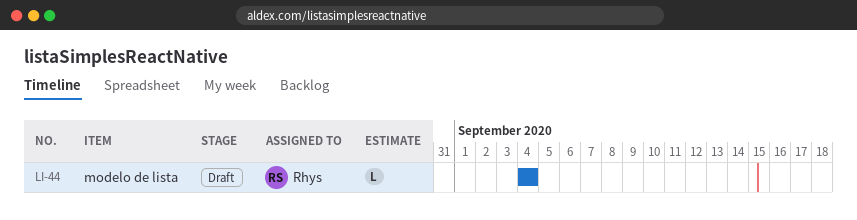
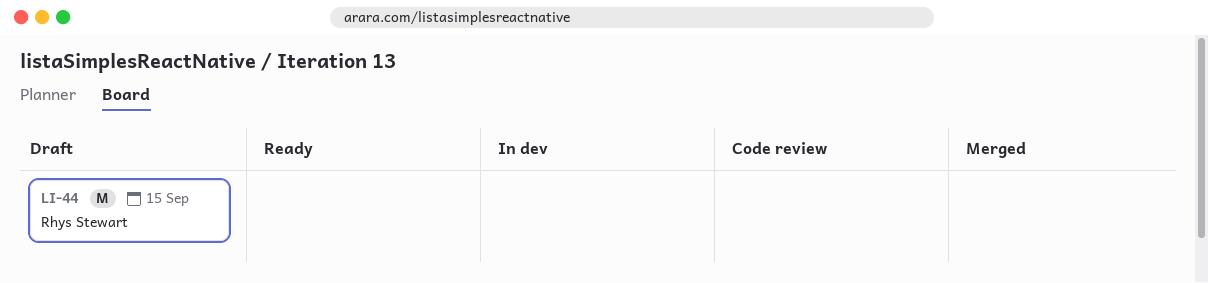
LI-44, estimate: L -> M
LI-44, due: Sep 4 -> Sep 15

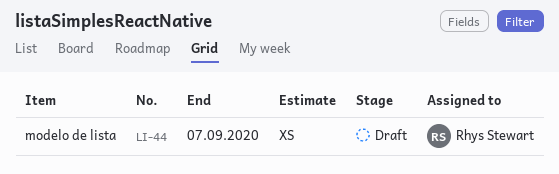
LI-44, estimate: M -> XS
LI-44, due: Sep 15 -> Sep 7

